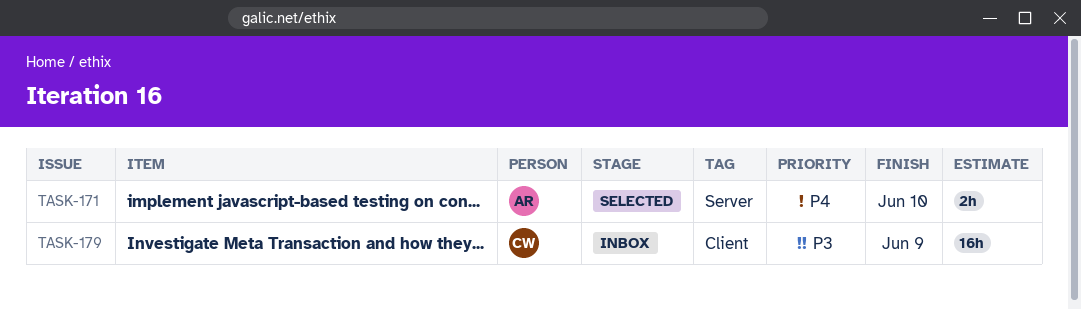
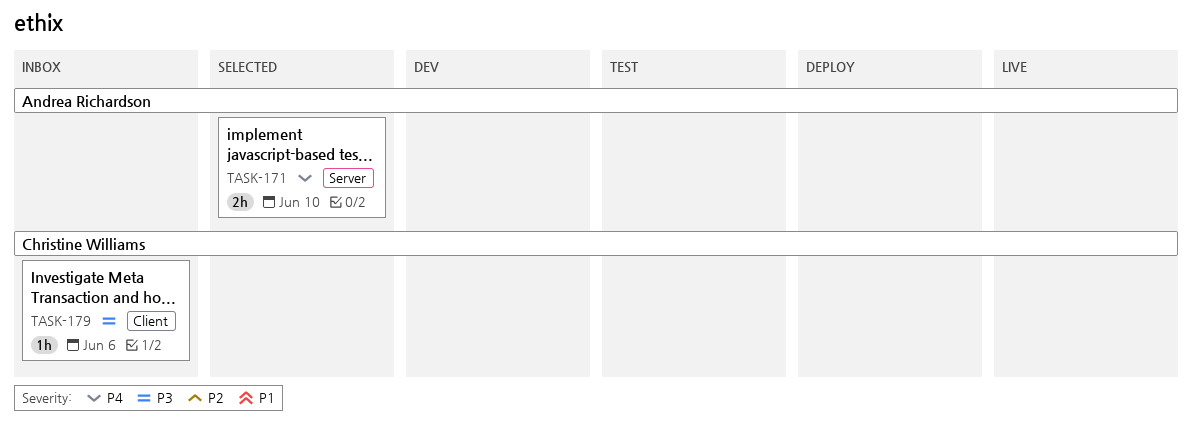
TASK-179, estimate: 16h -> 1h
TASK-179, due: Jun 9 -> Jun 6

